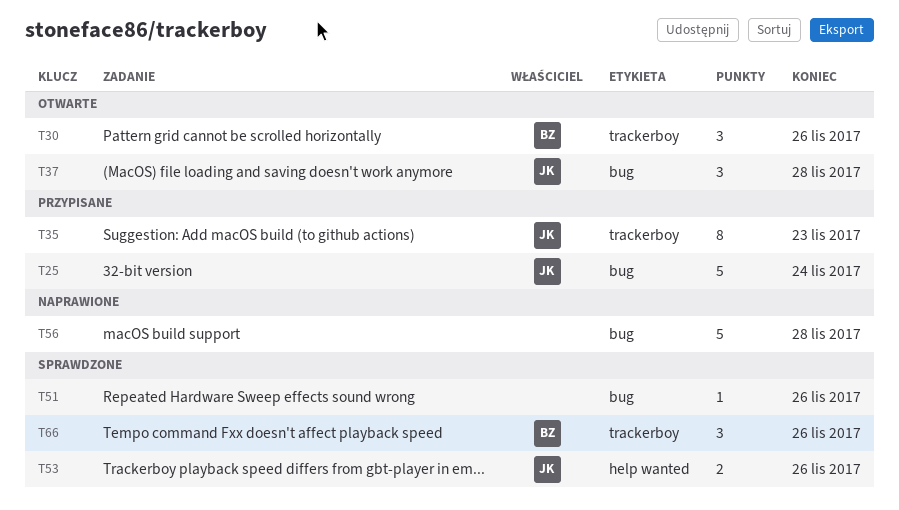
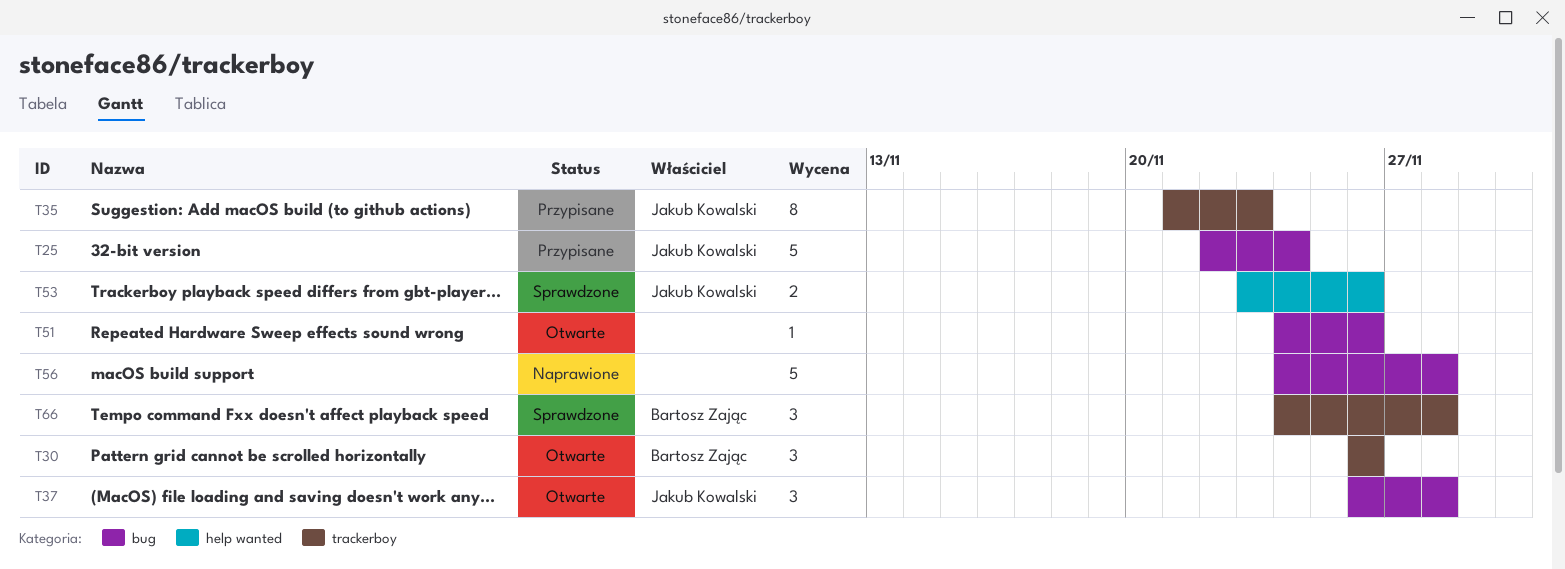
T51, status: Sprawdzone -> Otwarte
T66, due: Nov 26 -> Nov 28

